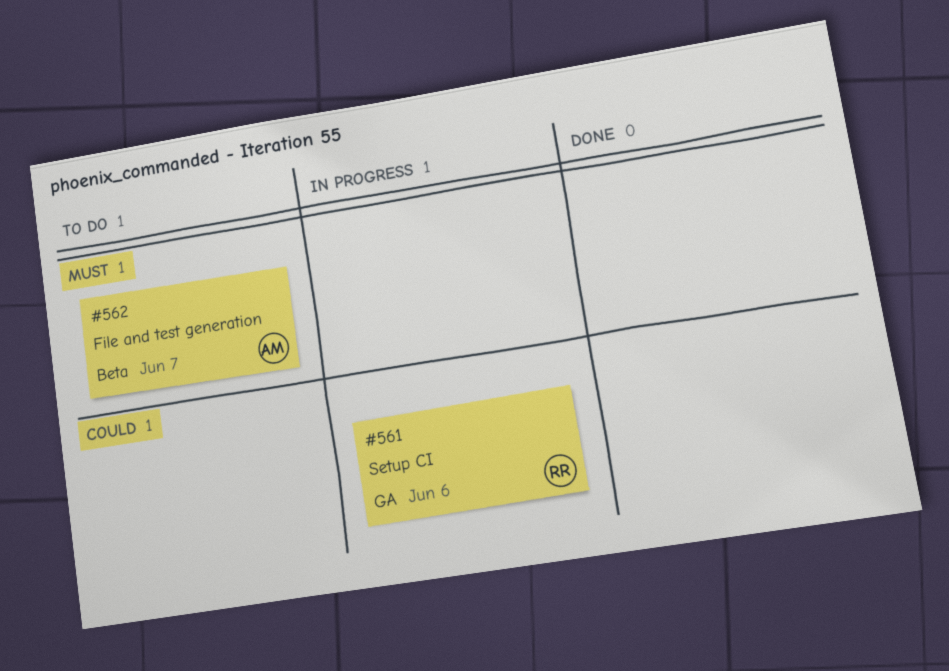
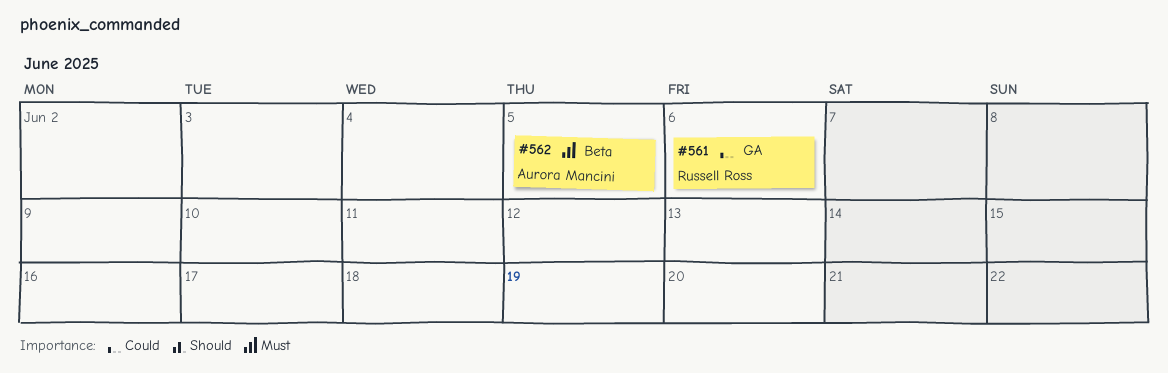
#562, due: Jun 7 -> Jun 5

